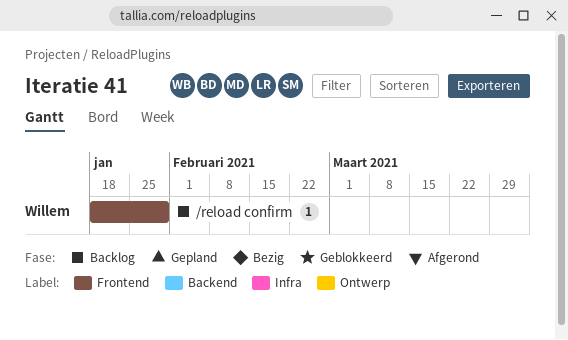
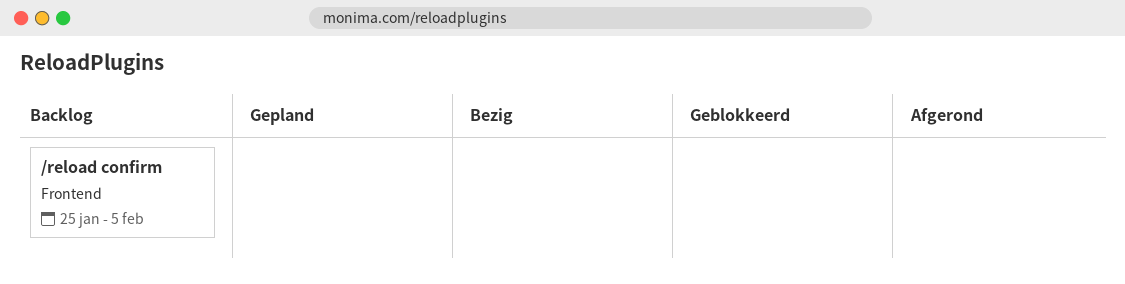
/reload confirm, start: Jan 18 -> Jan 25
/reload confirm, due: Jan 29 -> Feb 5

